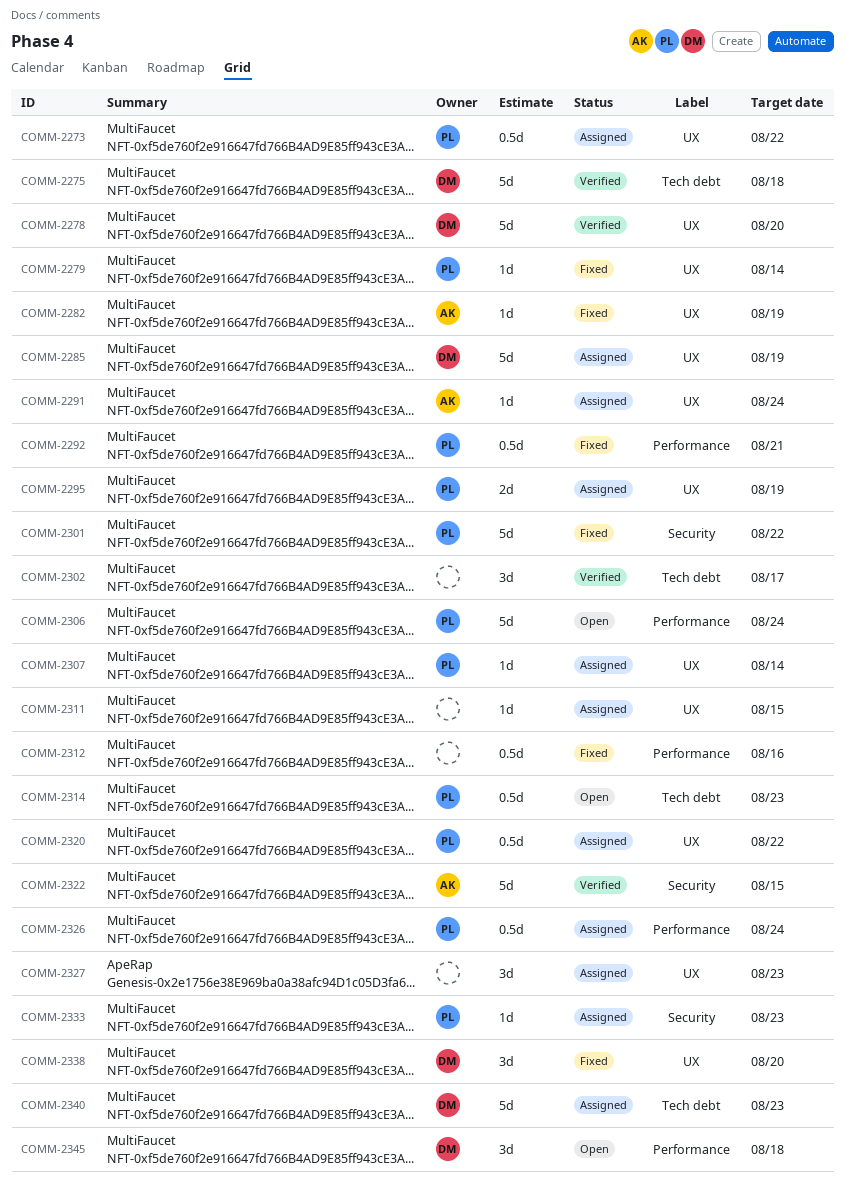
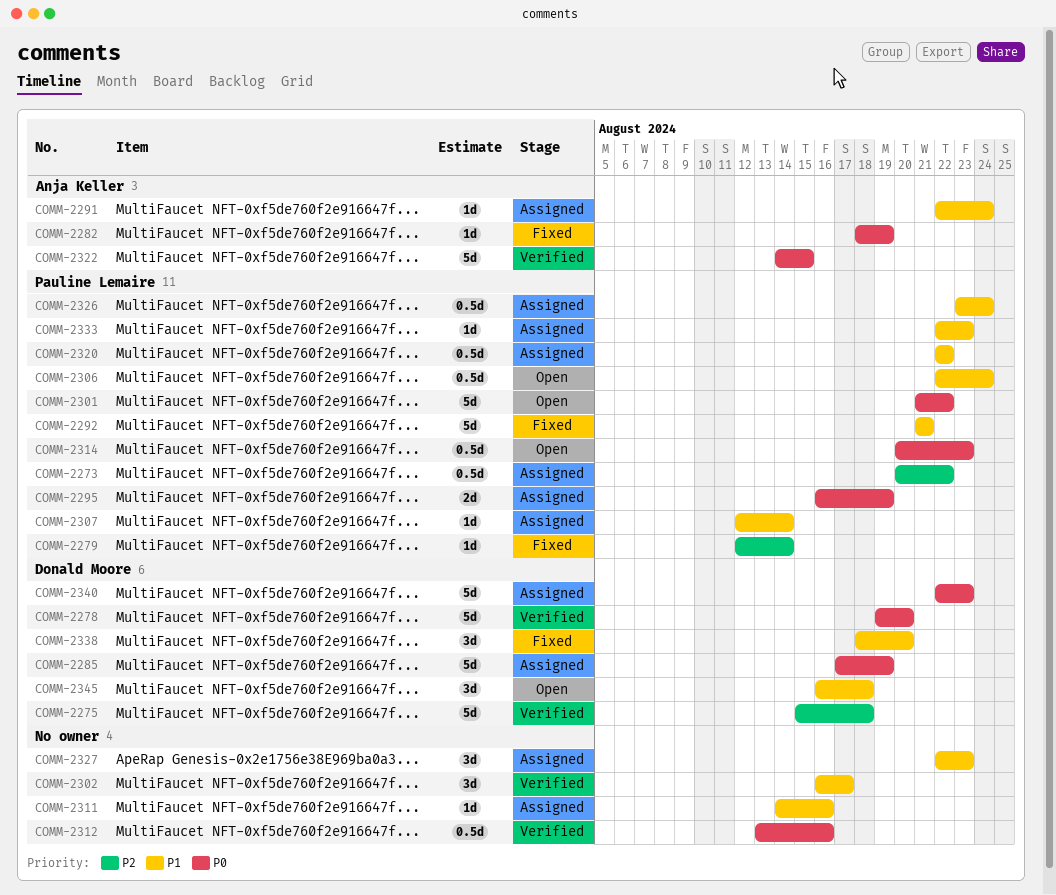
COMM-2292, estimate: 0.5d -> 5d
COMM-2301, status: Fixed -> Open
COMM-2306, estimate: 5d -> 0.5d
COMM-2311, due: Aug 15 -> Aug 16
COMM-2312, status: Fixed -> Verified

